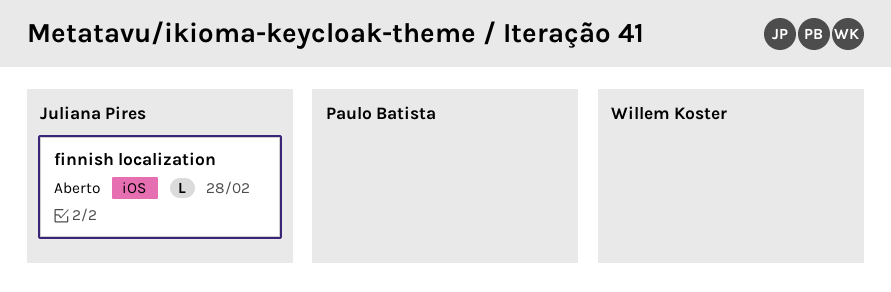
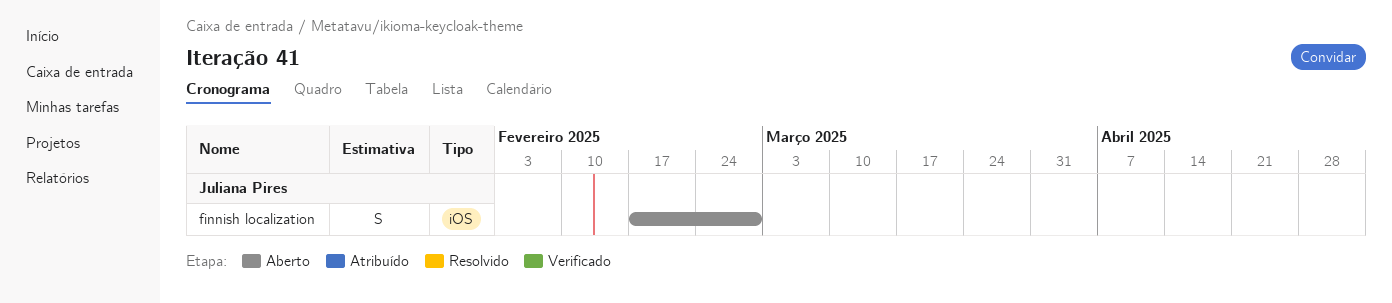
finnish localization, estimate: L -> S

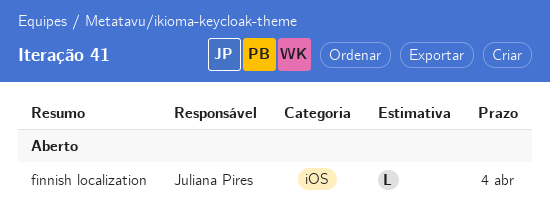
finnish localization, estimate: S -> L
finnish localization, due: Feb 28 -> Apr 4

